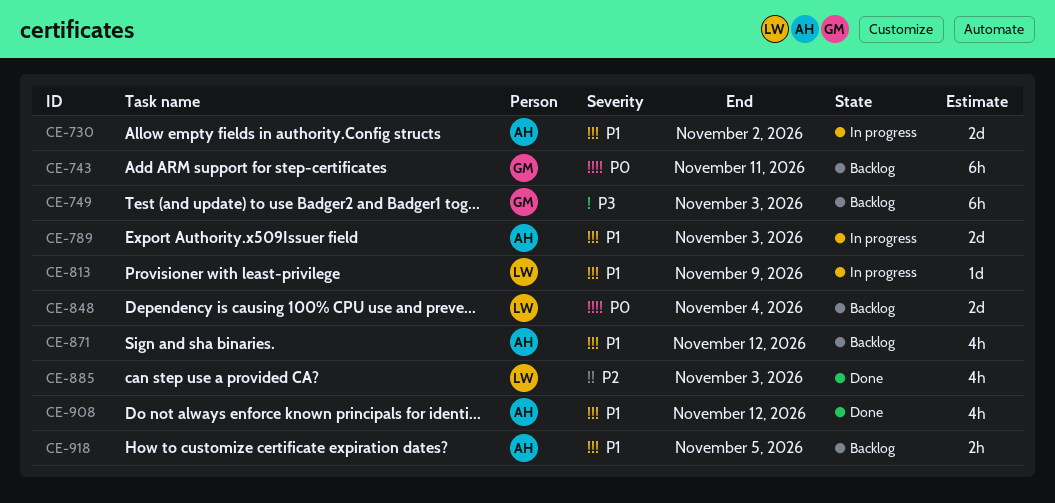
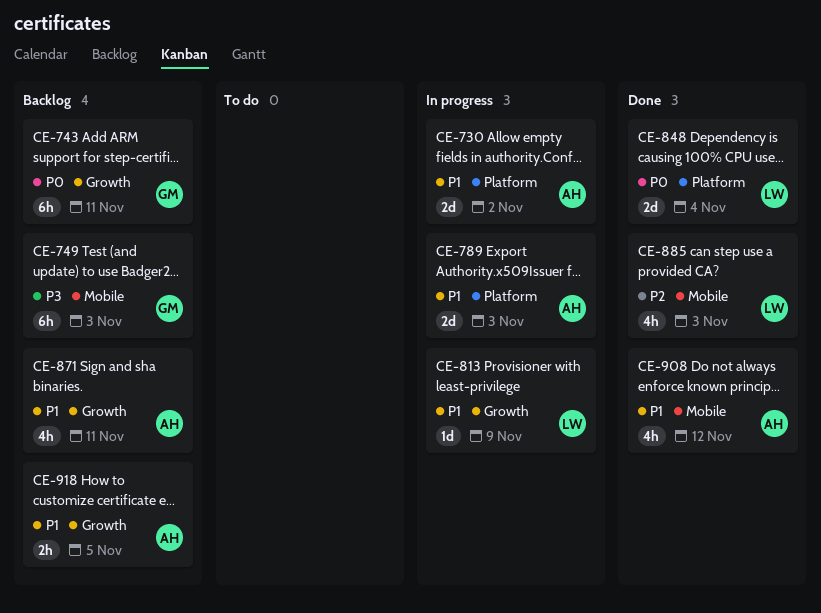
CE-848, status: Backlog -> Done
CE-871, due: Nov 12 -> Nov 11

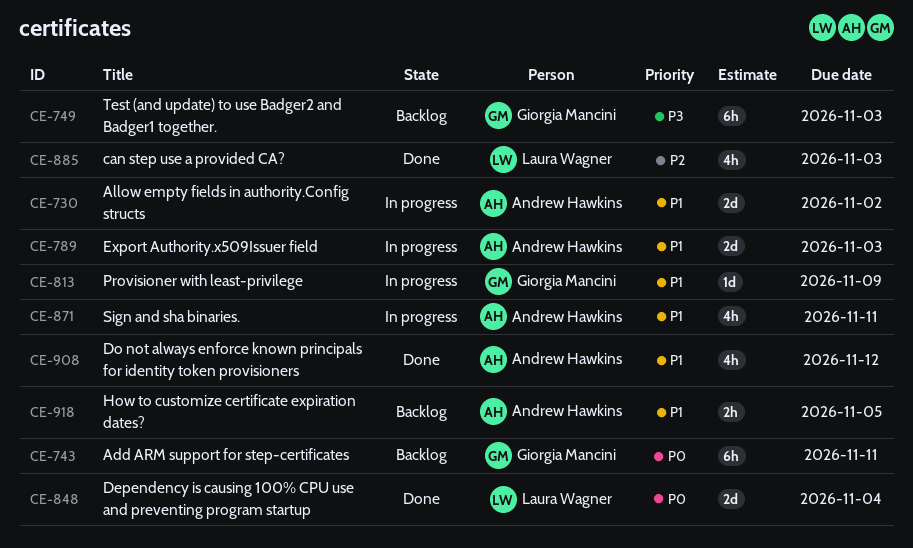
CE-813, owner: Laura Wagner -> Giorgia Mancini
CE-871, status: Backlog -> In progress

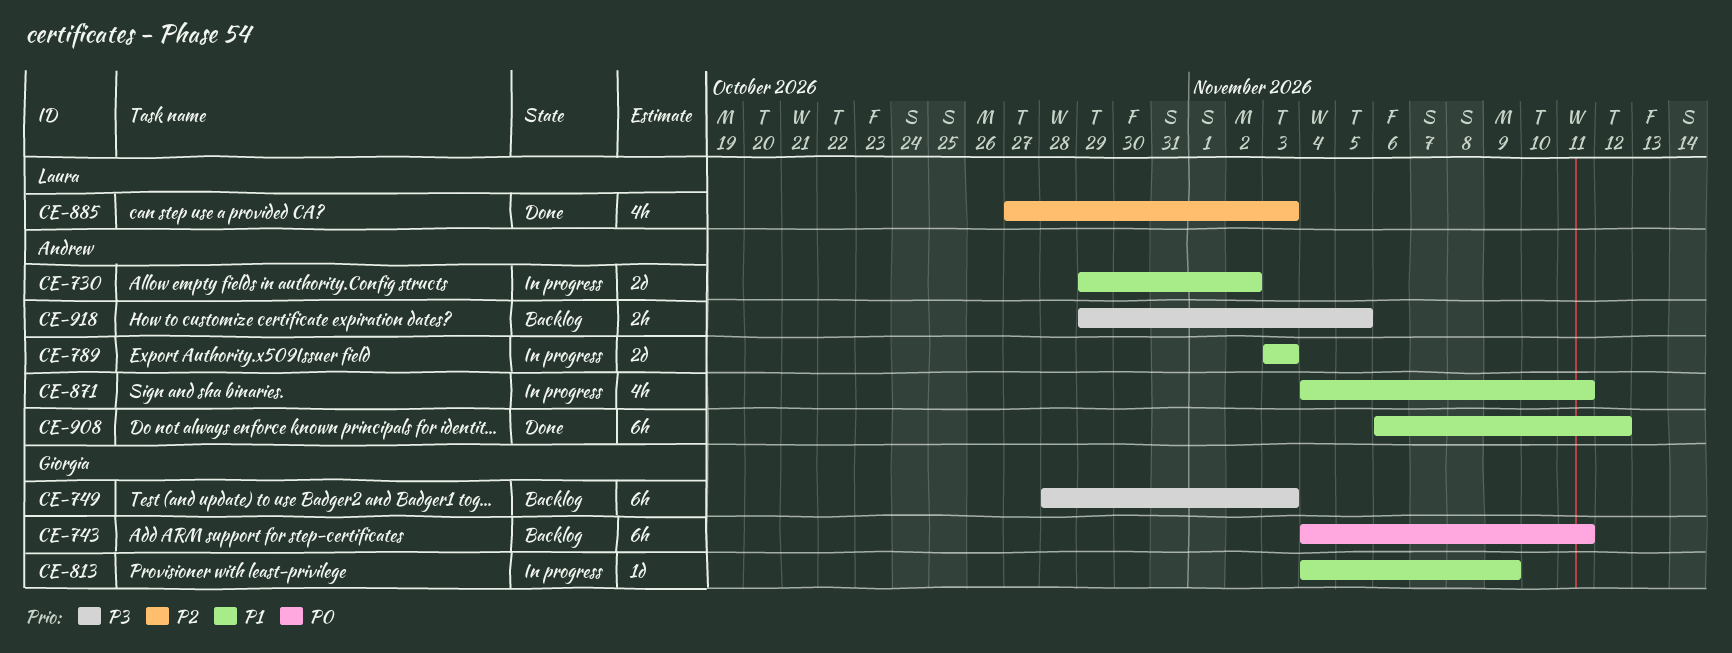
CE-848: present -> none
CE-908, estimate: 4h -> 6h
CE-918, priority: P1 -> P3

